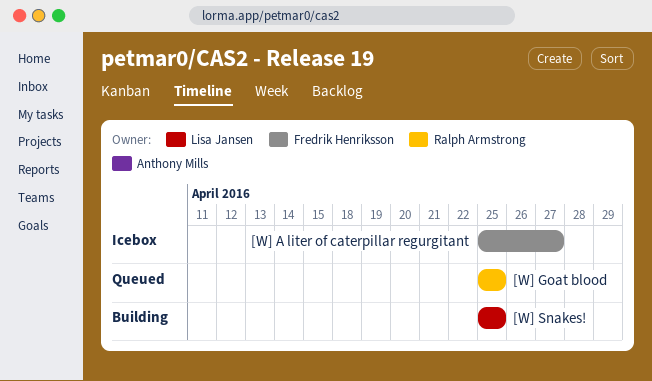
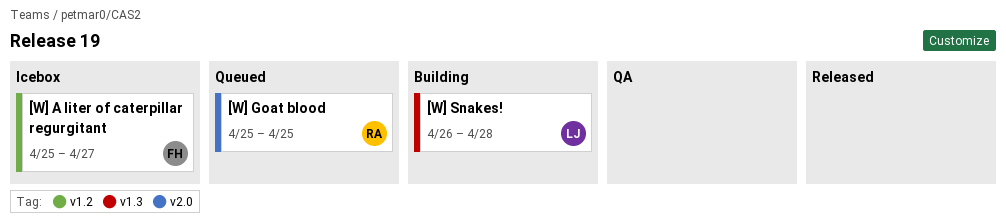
[W] Snakes!, start: Apr 25 -> Apr 26
[W] Snakes!, due: Apr 25 -> Apr 28

